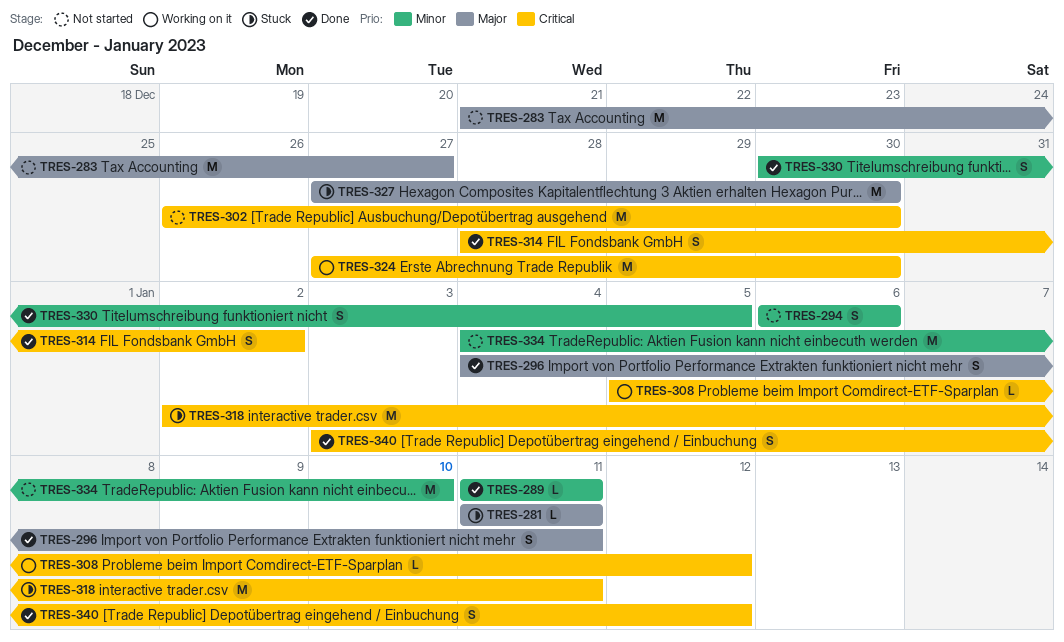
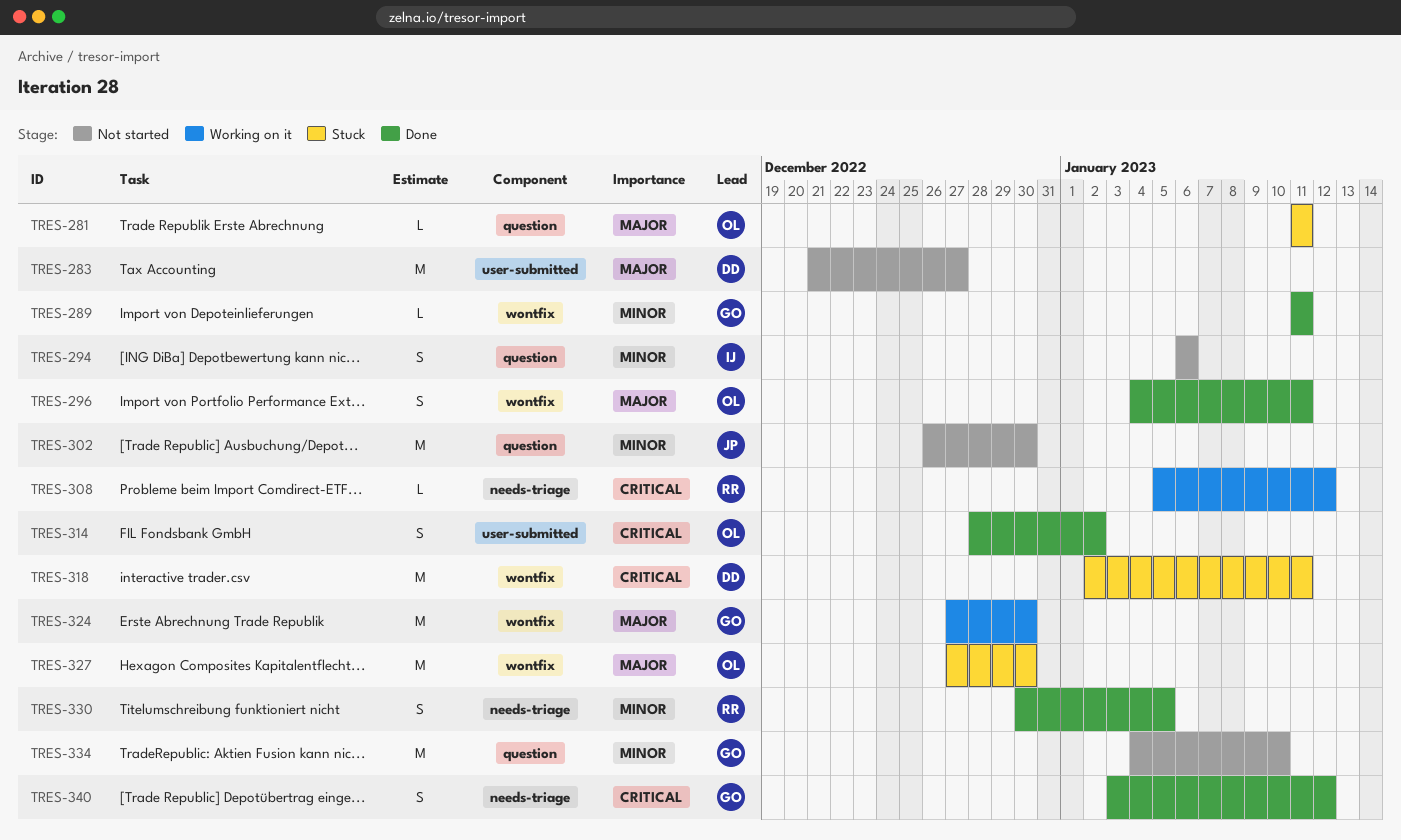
TRES-302, priority: Critical -> Minor
TRES-324, priority: Critical -> Major

